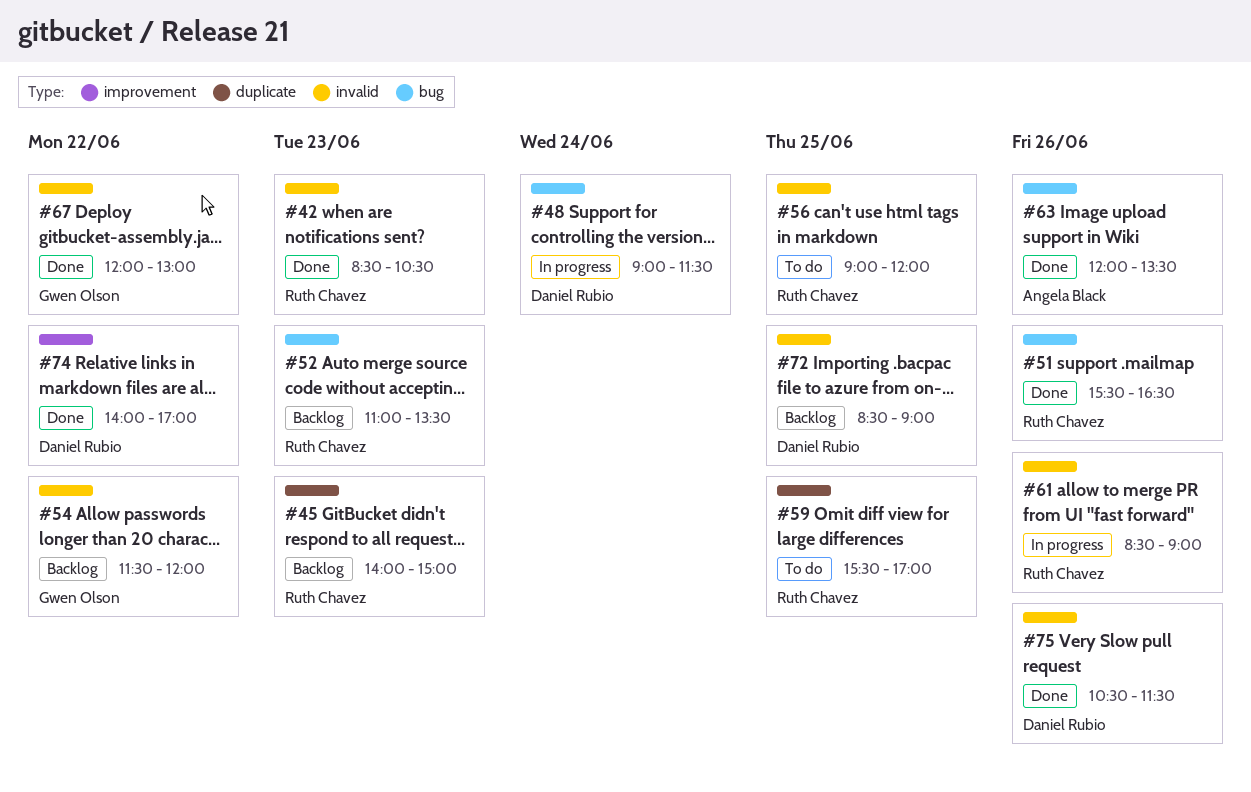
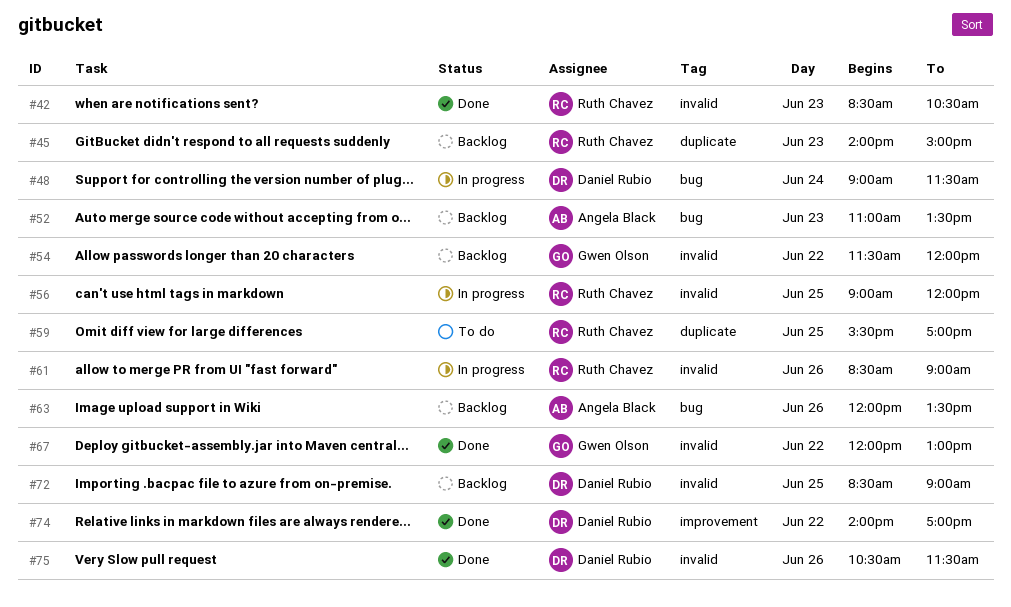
#51: present -> none
#52, owner: Ruth Chavez -> Angela Black
#56, status: To do -> In progress
#63, status: Done -> Backlog

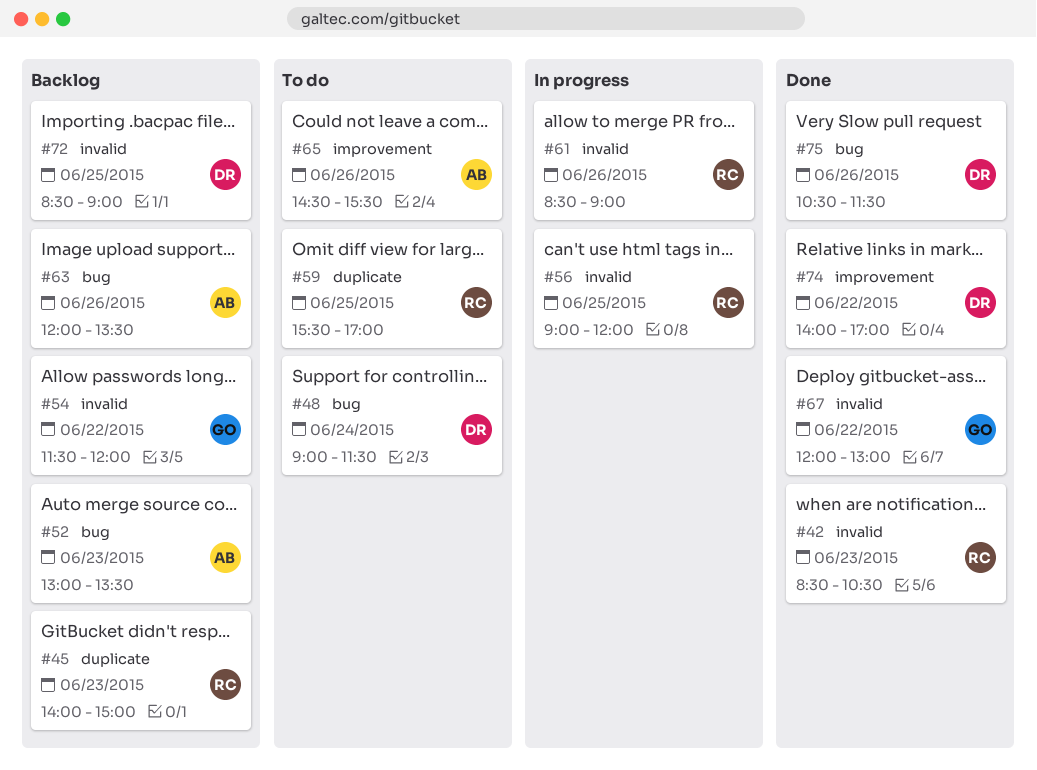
#48, status: In progress -> To do
#52, begins: 11:00 -> 13:00
#65: none -> present
#75, label: invalid -> bug

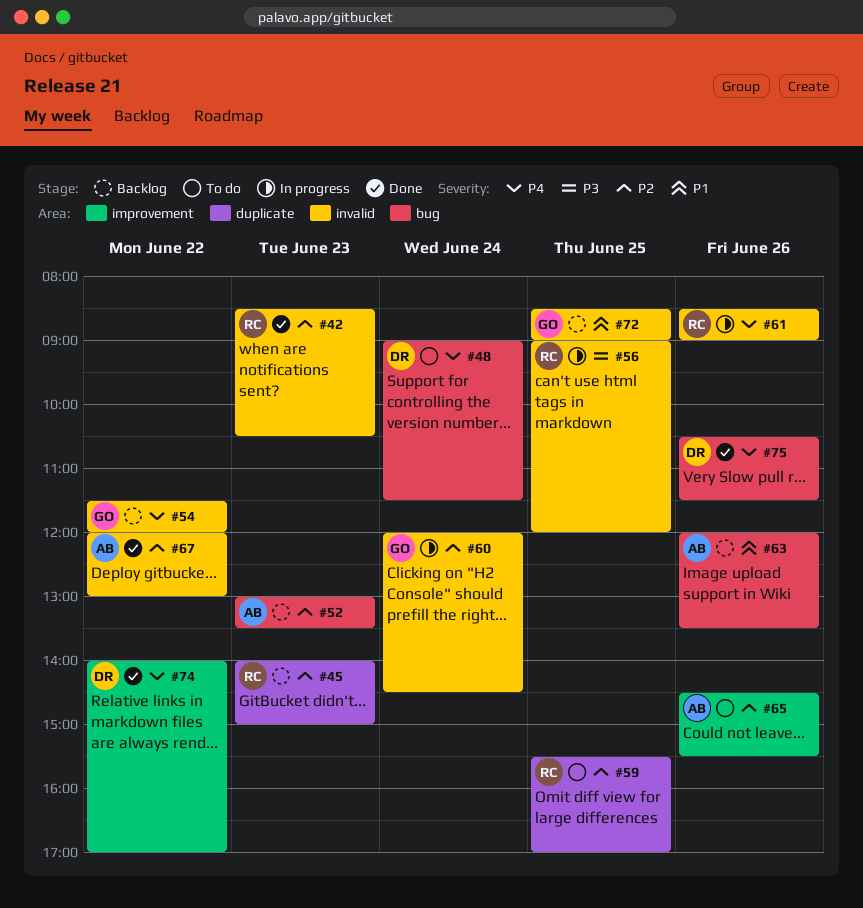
#60: none -> present
#67, owner: GO -> AB
#72, owner: DR -> GO

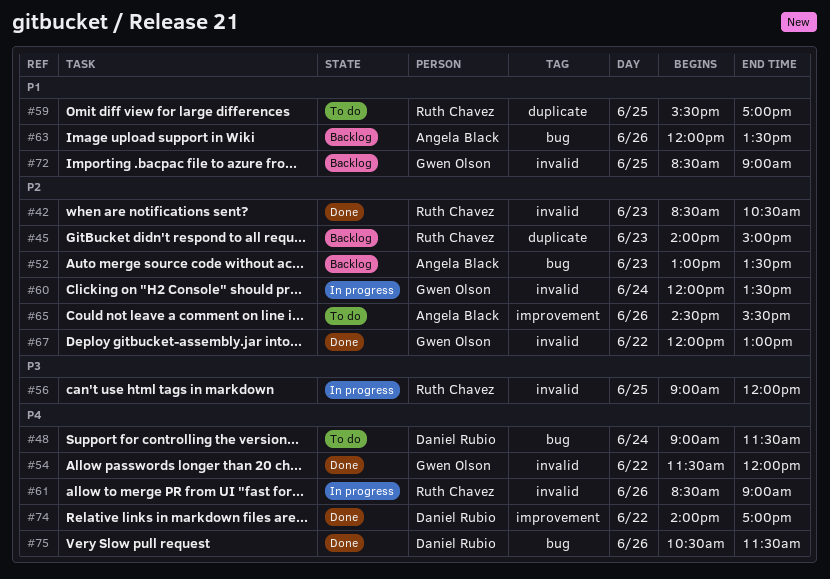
#54, status: Backlog -> Done
#59, priority: P2 -> P1
#60, ends: 14:30 -> 13:30
#67, owner: Angela Black -> Gwen Olson

